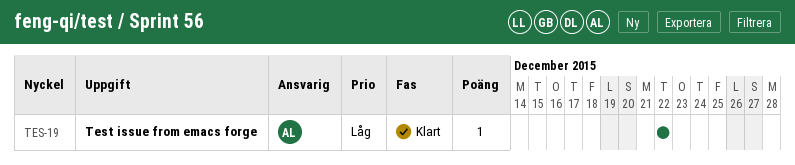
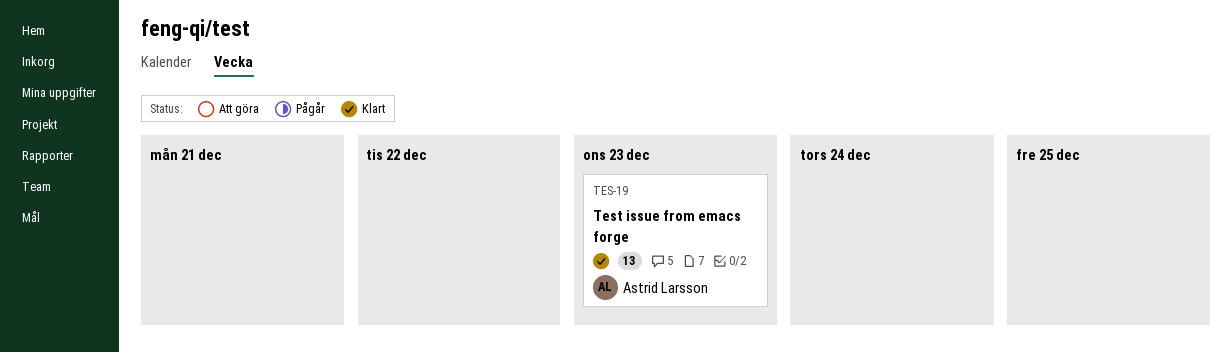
TES-19, estimate: 1 -> 13
TES-19, due: Dec 22 -> Dec 23

